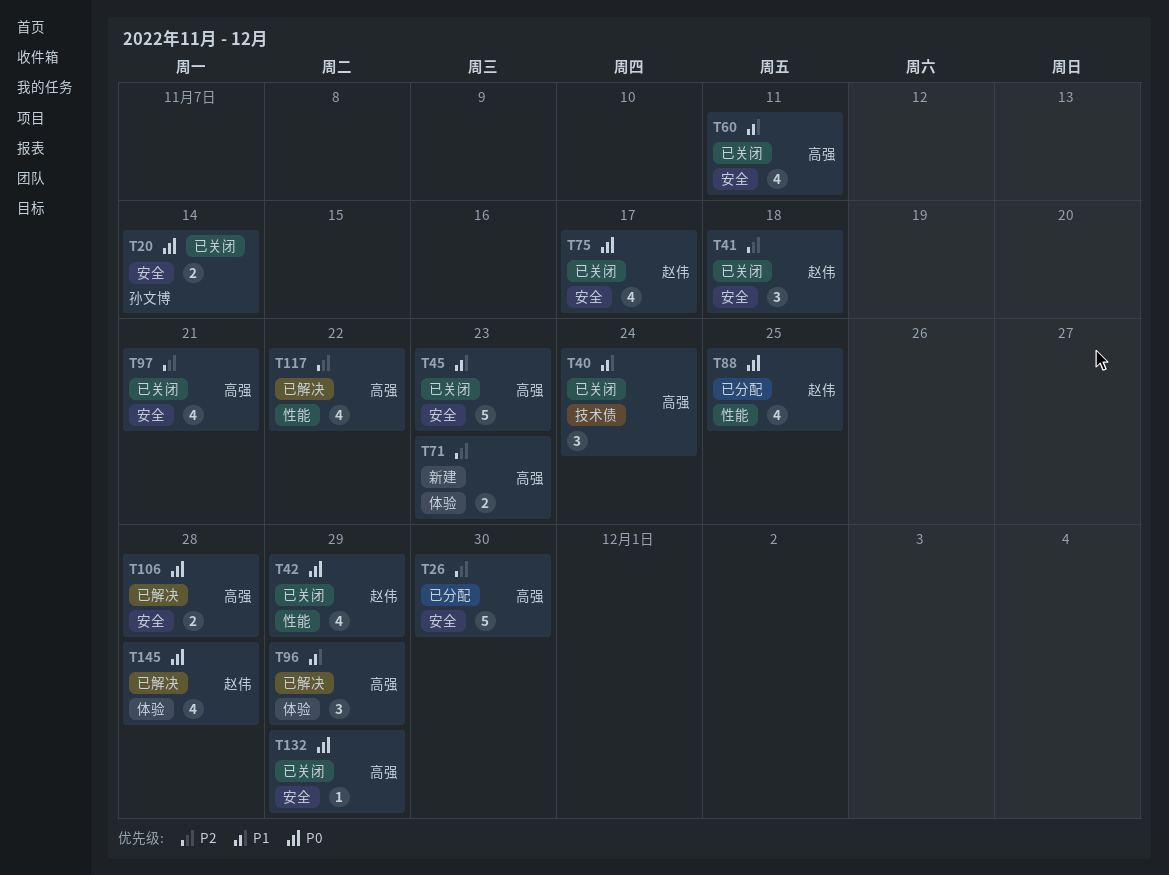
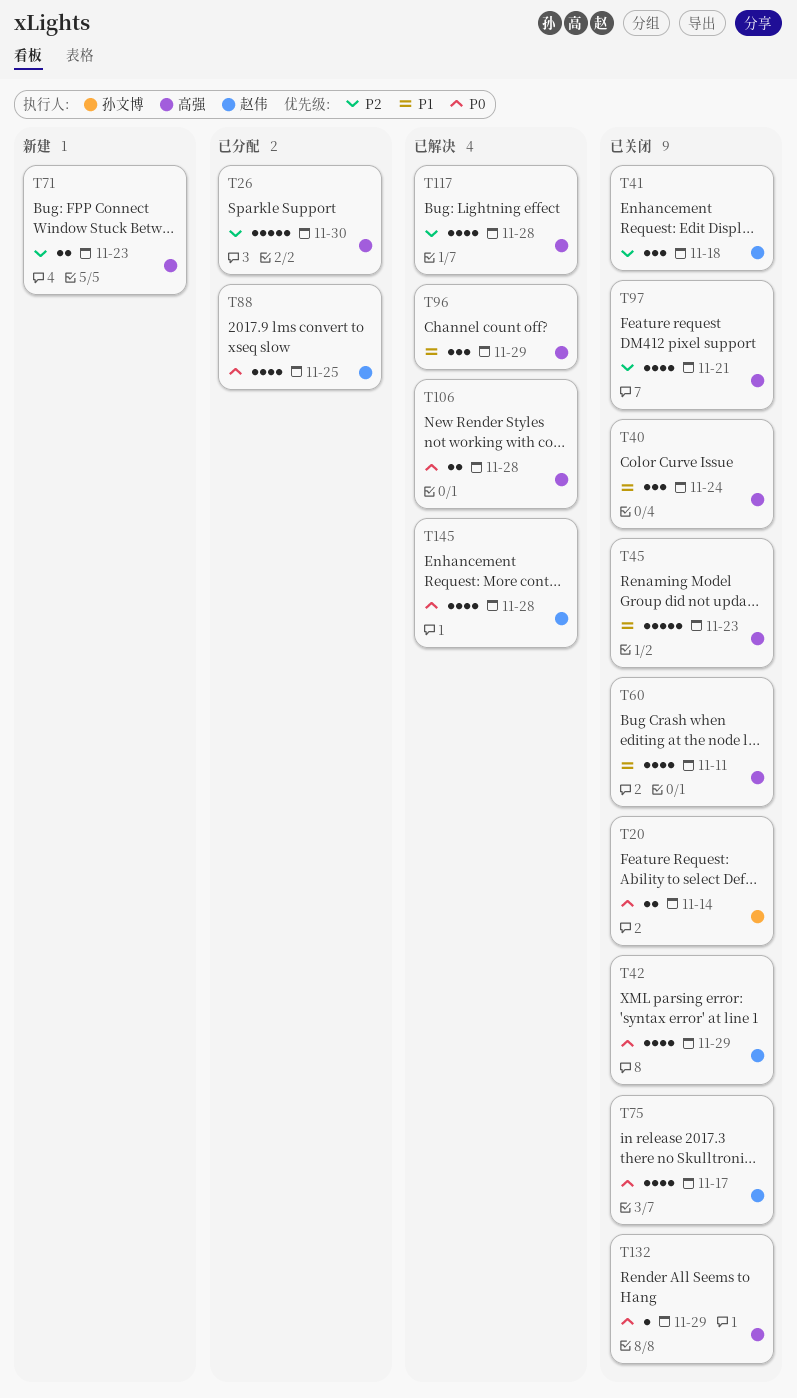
T117, due: Nov 22 -> Nov 28

